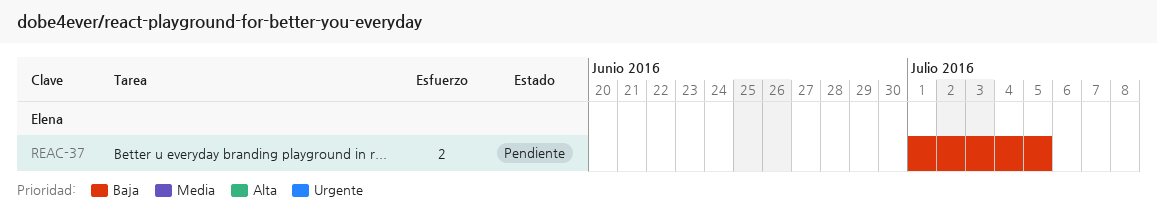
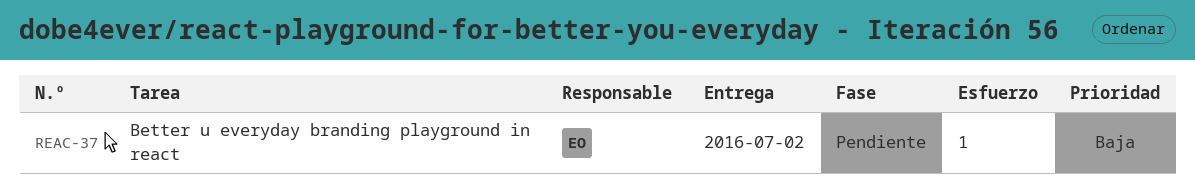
REAC-37, estimate: 2 -> 1
REAC-37, due: Jul 5 -> Jul 2

